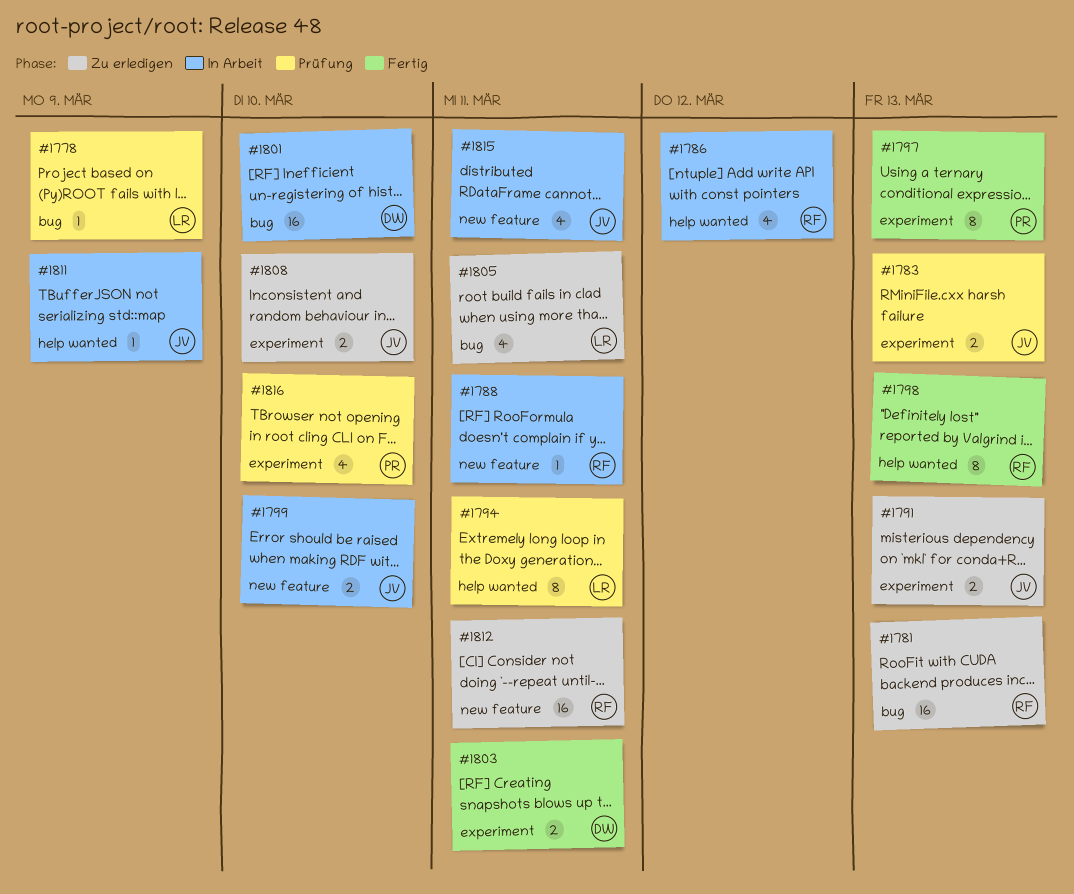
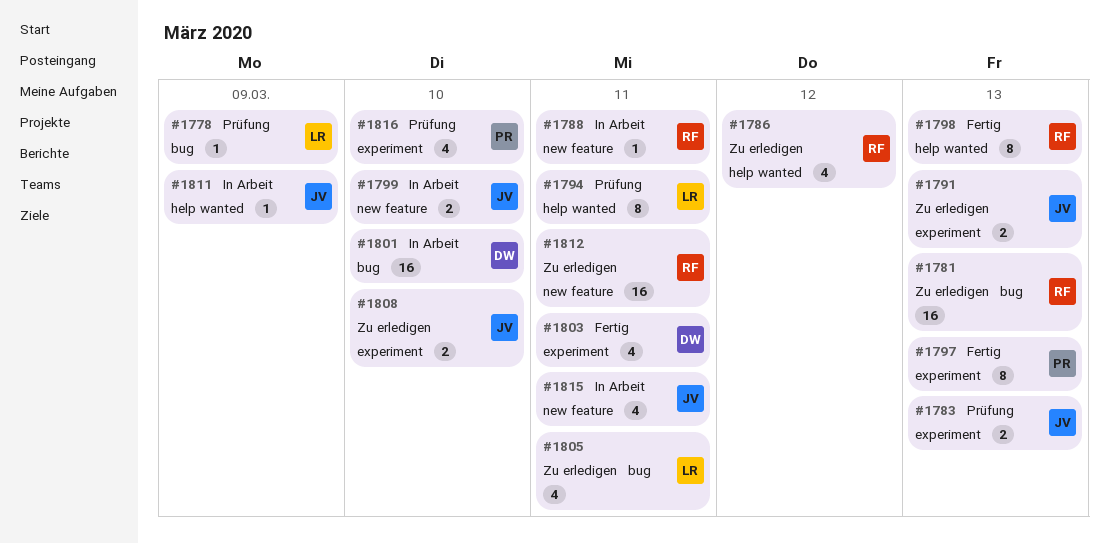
#1786, status: In Arbeit -> Zu erledigen
#1803, estimate: 2 -> 4

